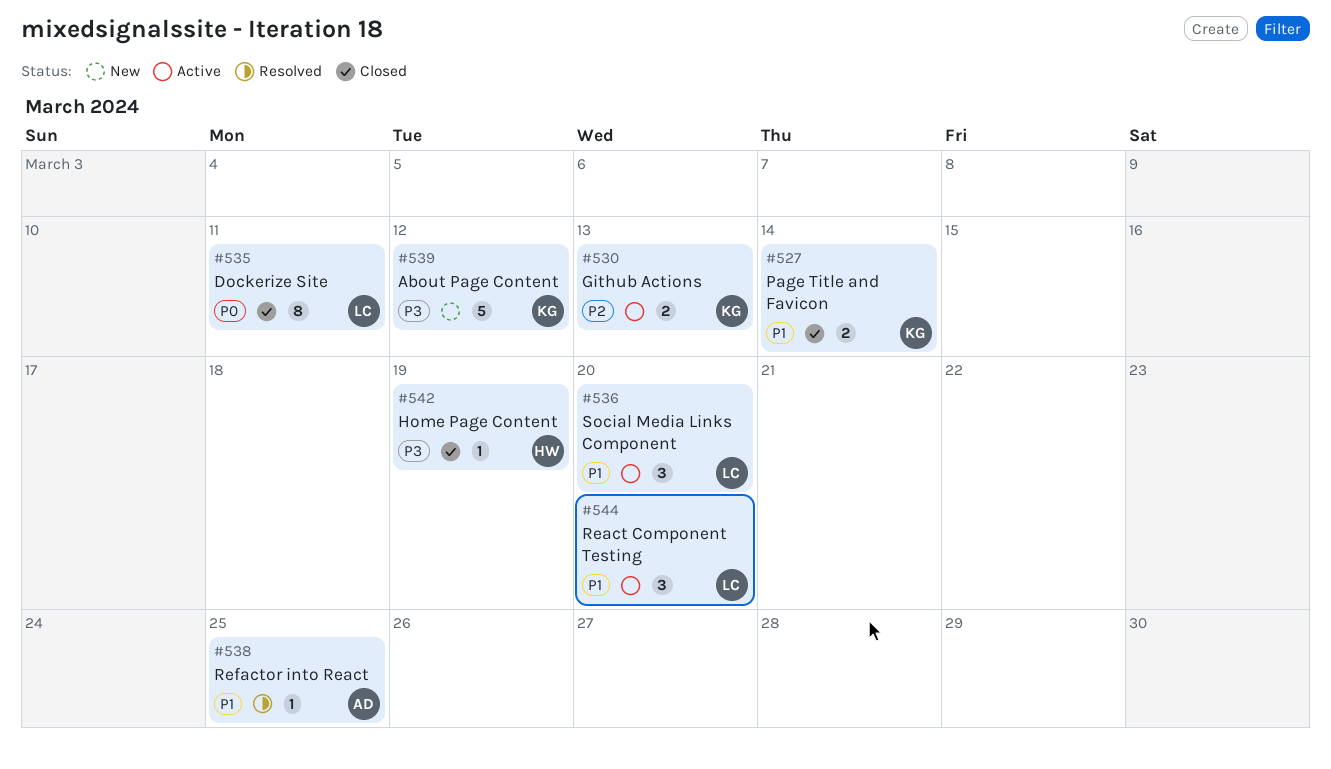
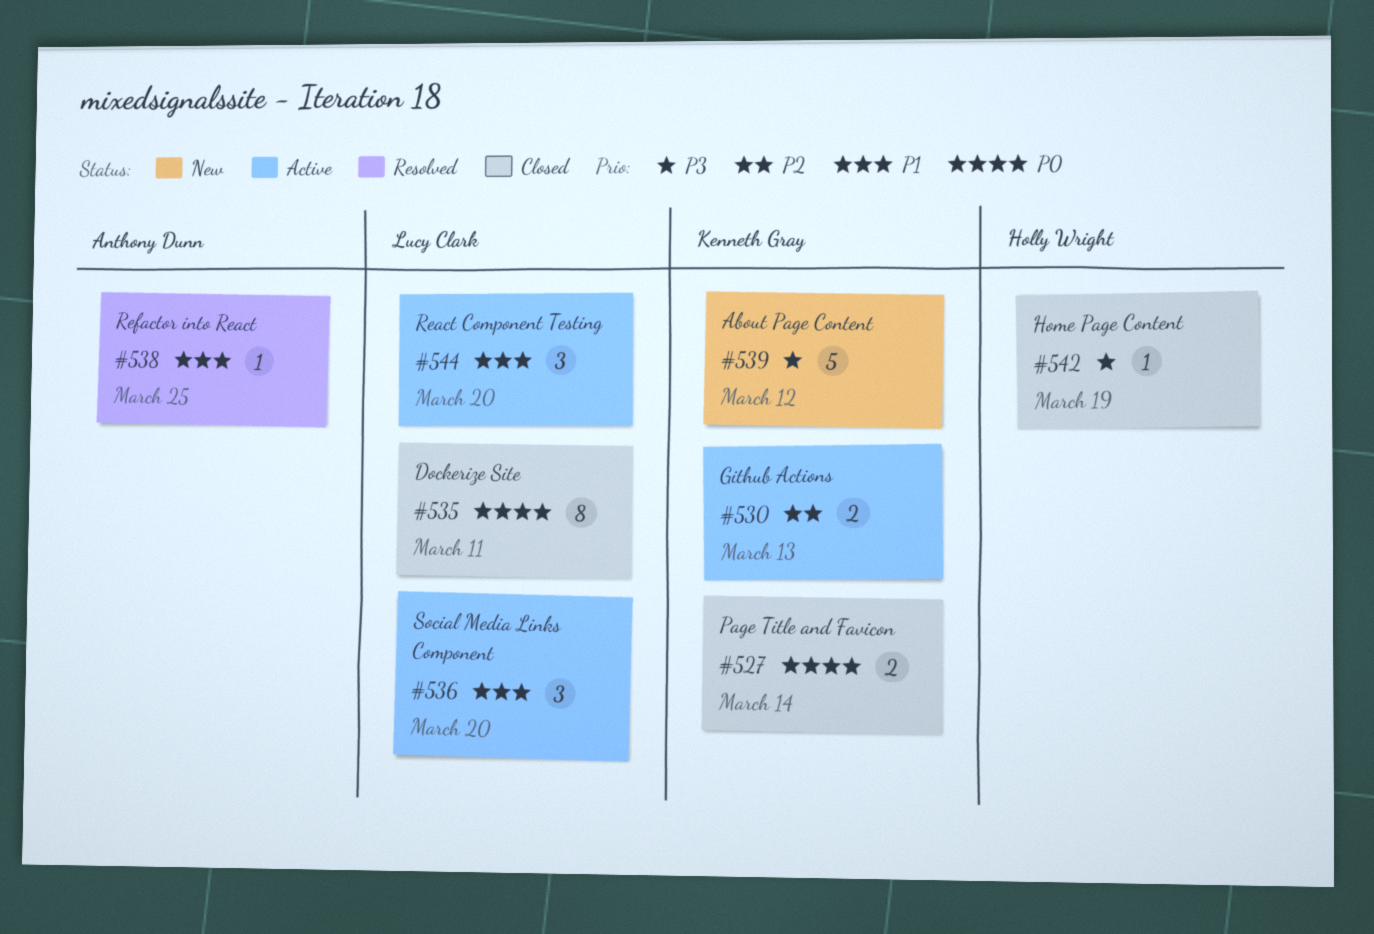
#527, priority: P1 -> P0

